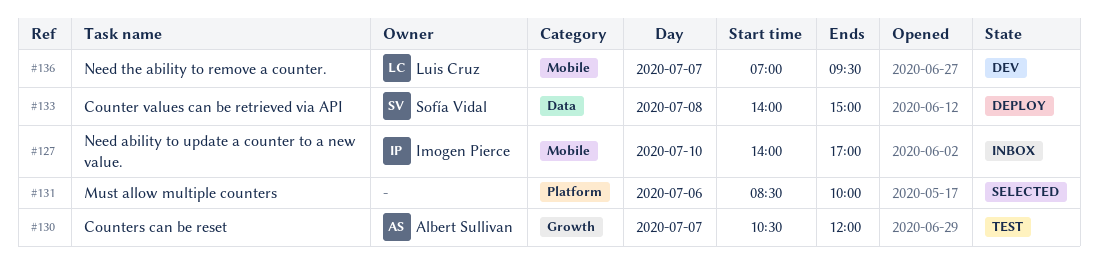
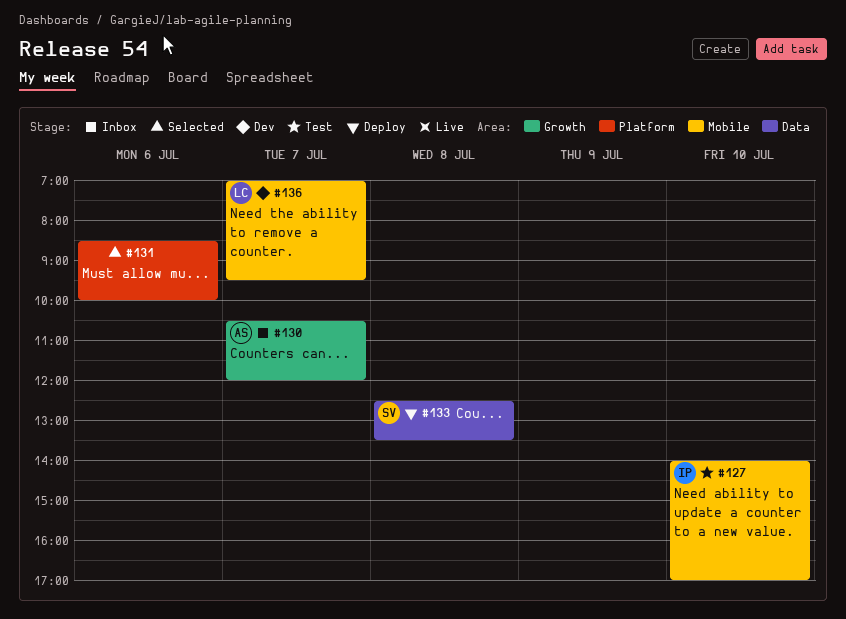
#127, status: Inbox -> Test
#130, status: Test -> Inbox
#133, begins: 14:00 -> 12:30
#133, ends: 15:00 -> 13:30

